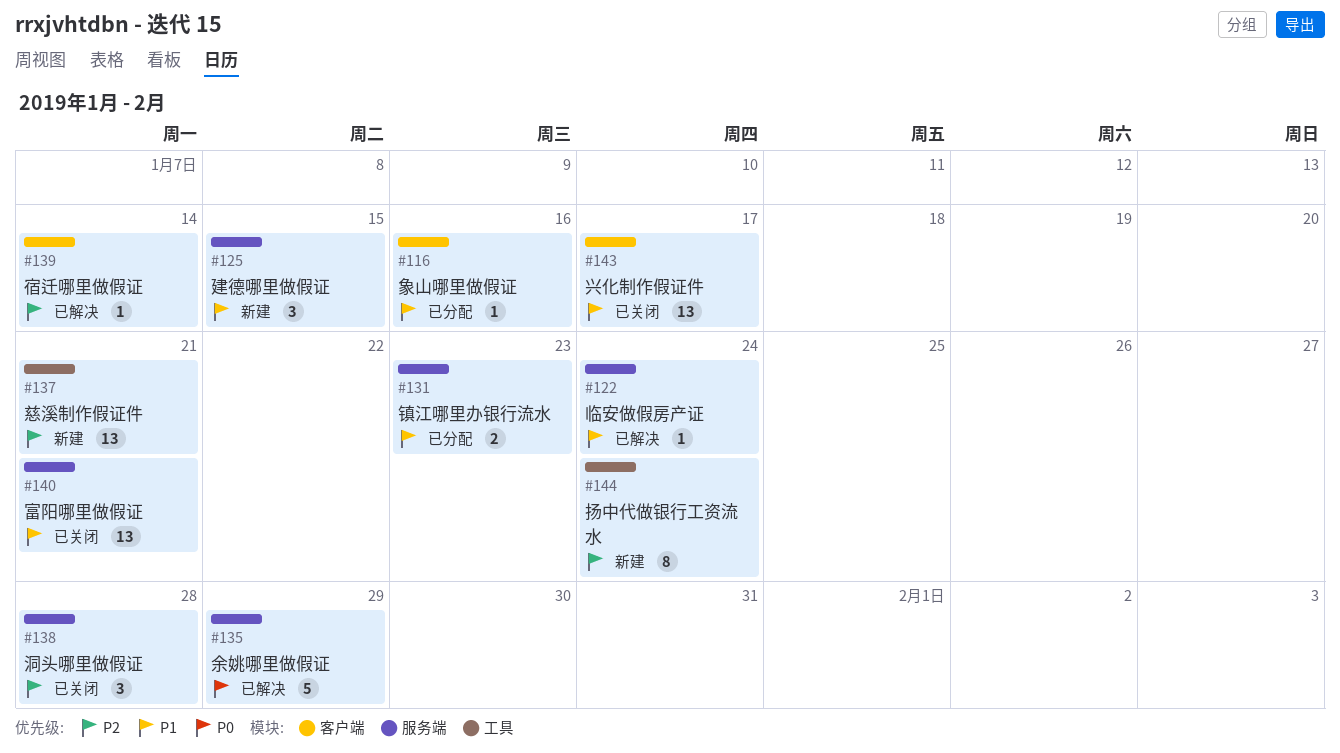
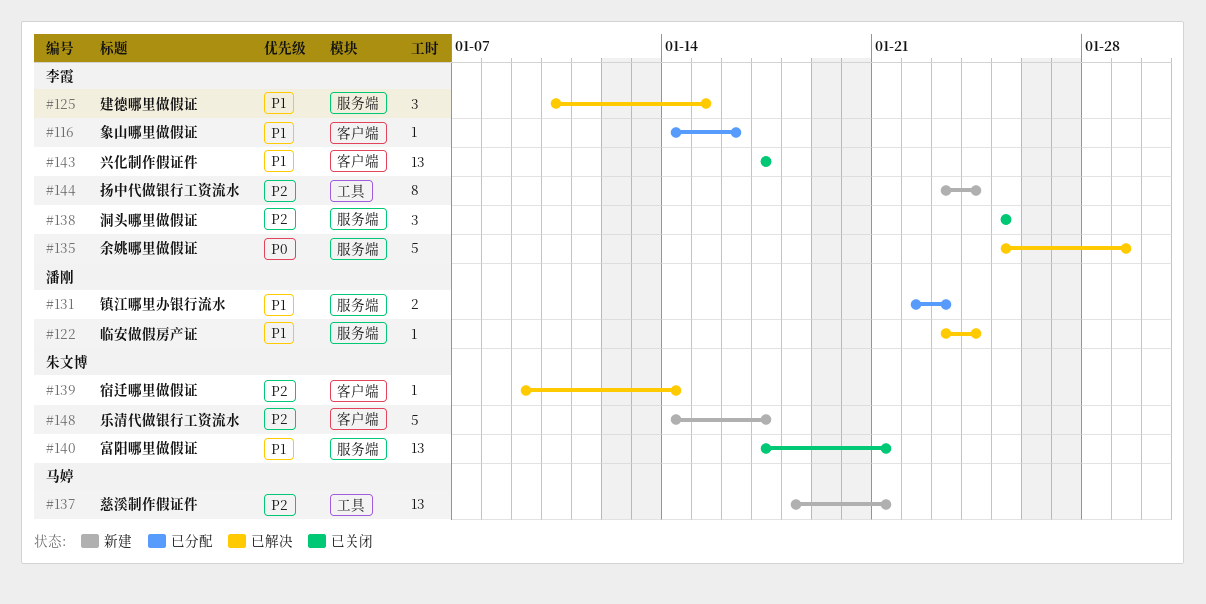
#125, status: 新建 -> 已解决
#138, due: Jan 28 -> Jan 25
#148: none -> present

